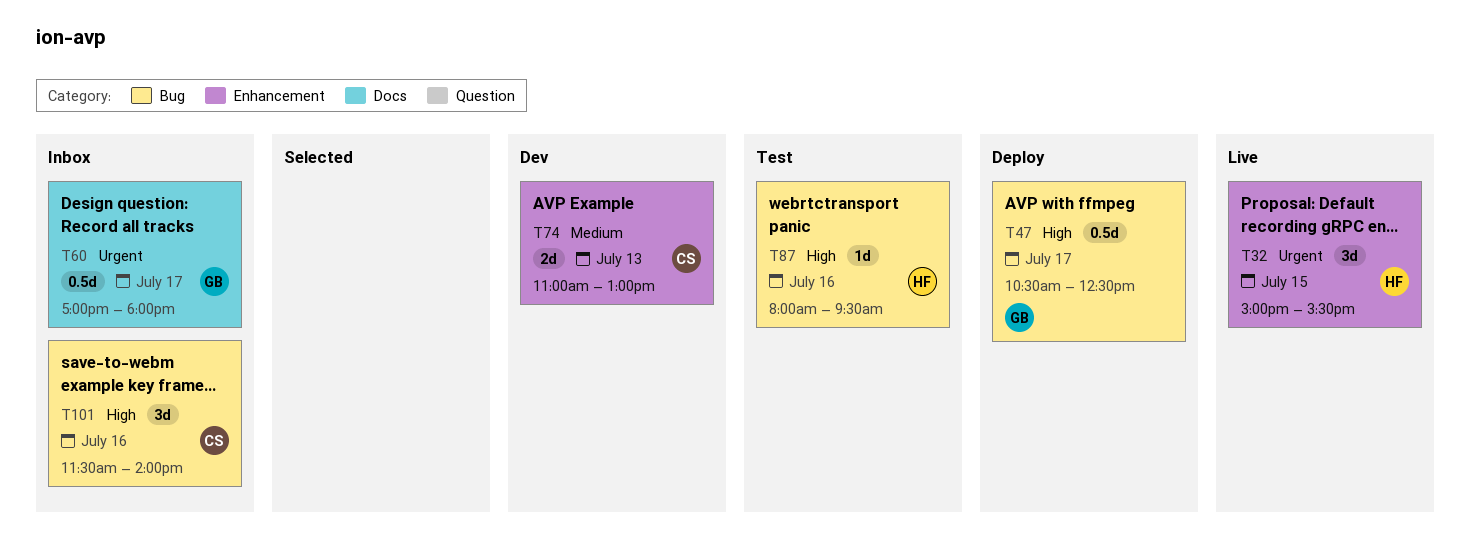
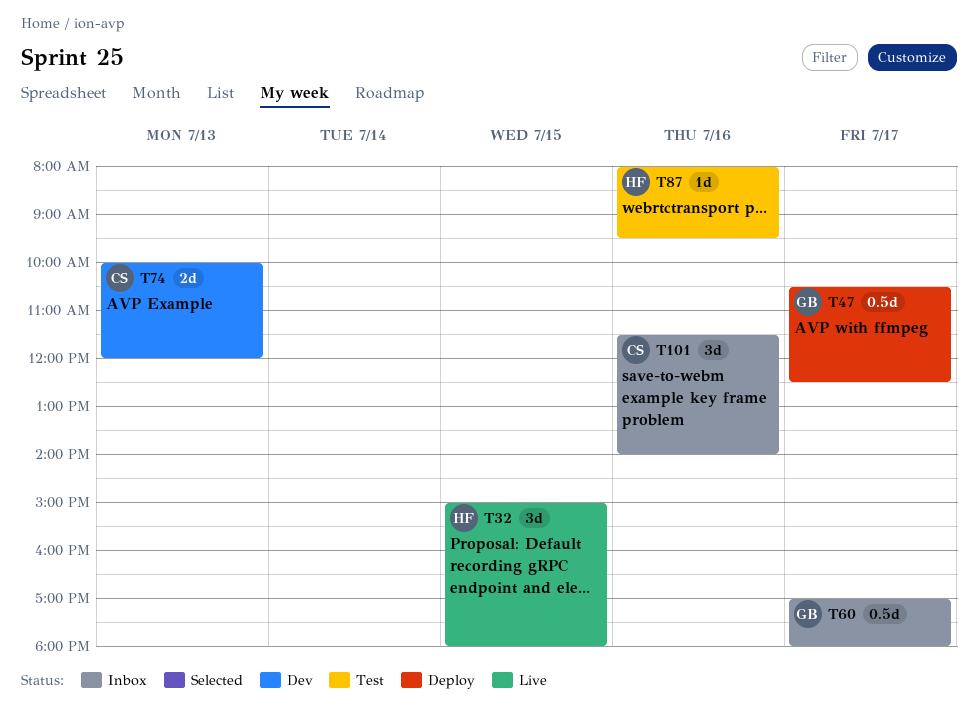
T32, ends: 15:30 -> 18:00
T74, begins: 11:00 -> 10:00
T74, ends: 13:00 -> 12:00

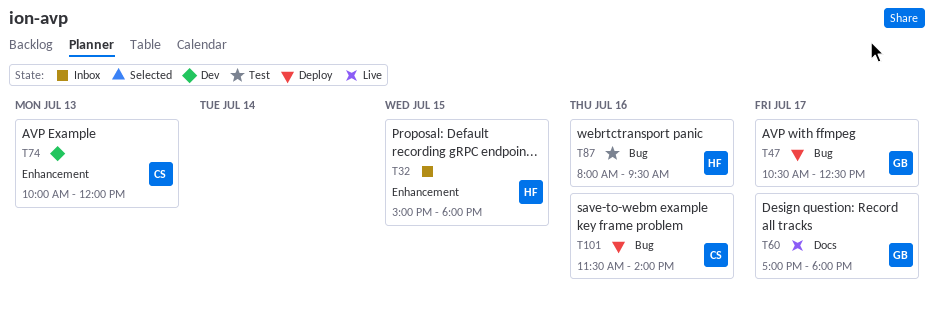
T32, status: Live -> Inbox
T60, status: Inbox -> Live
T101, status: Inbox -> Deploy

